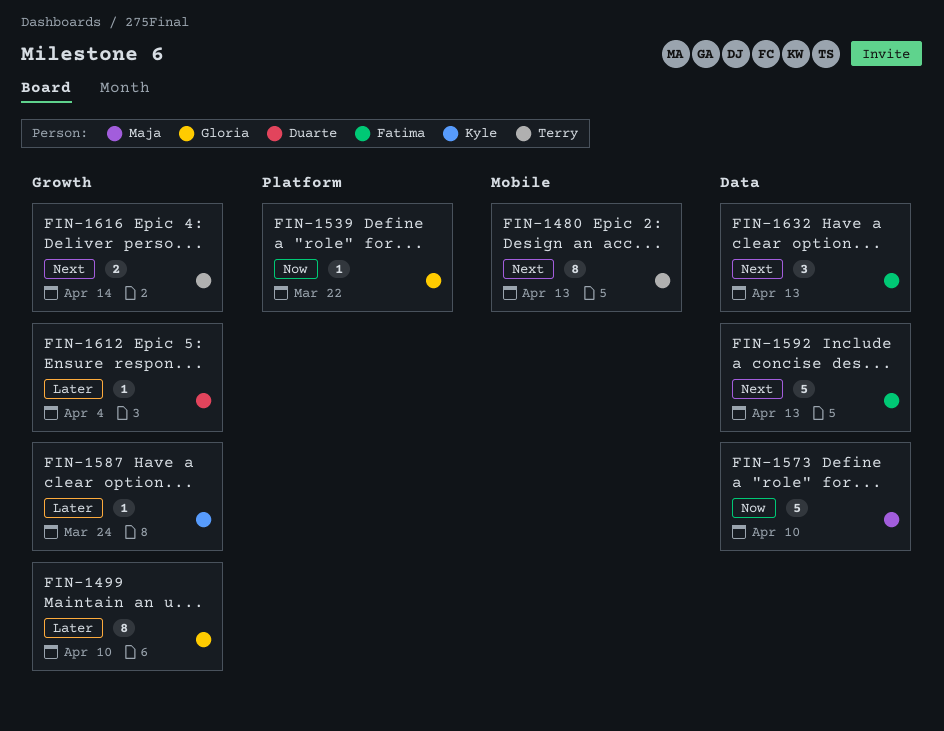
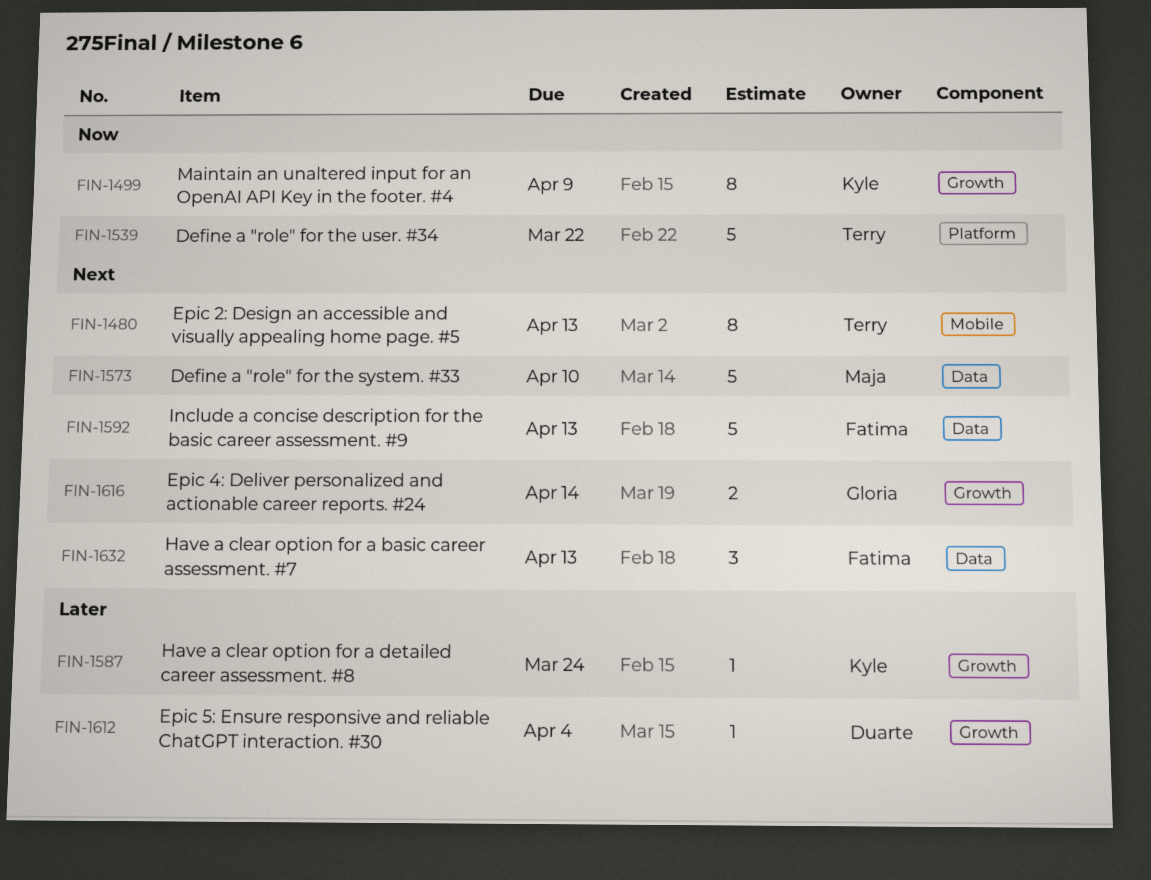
FIN-1499, owner: Gloria -> Kyle
FIN-1499, priority: Later -> Now
FIN-1499, due: Apr 10 -> Apr 9
FIN-1539, owner: Gloria -> Terry
FIN-1539, estimate: 1 -> 5
FIN-1573, priority: Now -> Next
FIN-1616, owner: Terry -> Gloria

